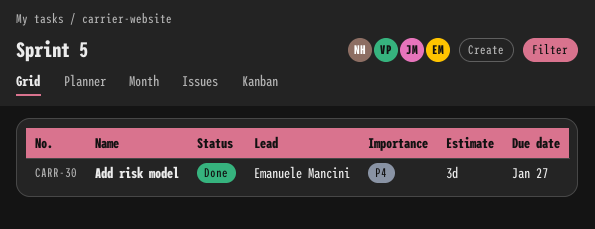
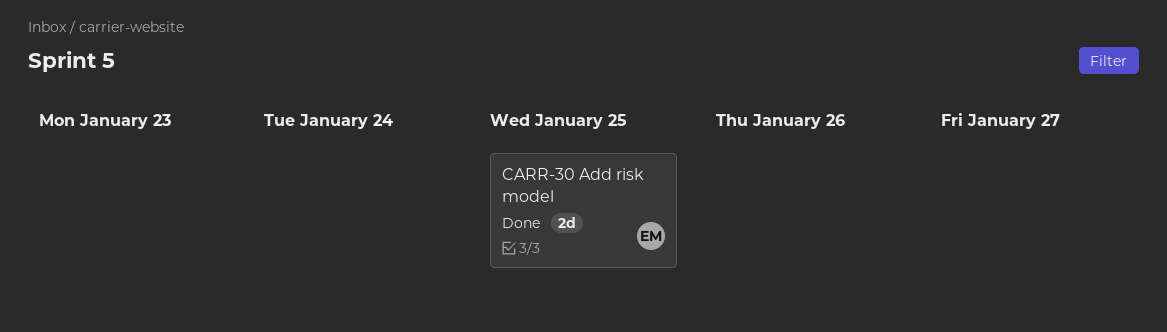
CARR-30, estimate: 3d -> 2d
CARR-30, due: Jan 27 -> Jan 25

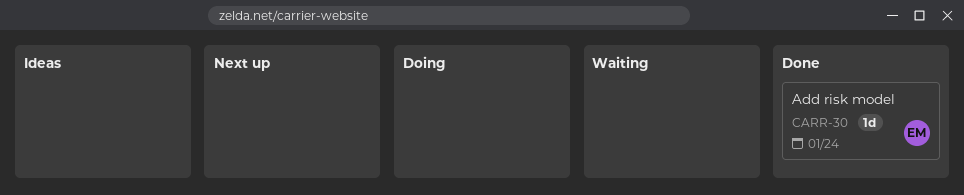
CARR-30, estimate: 2d -> 1d
CARR-30, due: Jan 25 -> Jan 24

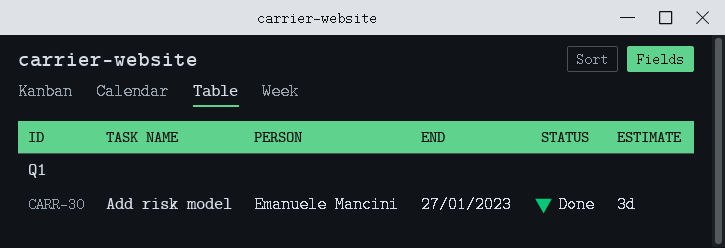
CARR-30, estimate: 1d -> 3d
CARR-30, due: Jan 24 -> Jan 27

